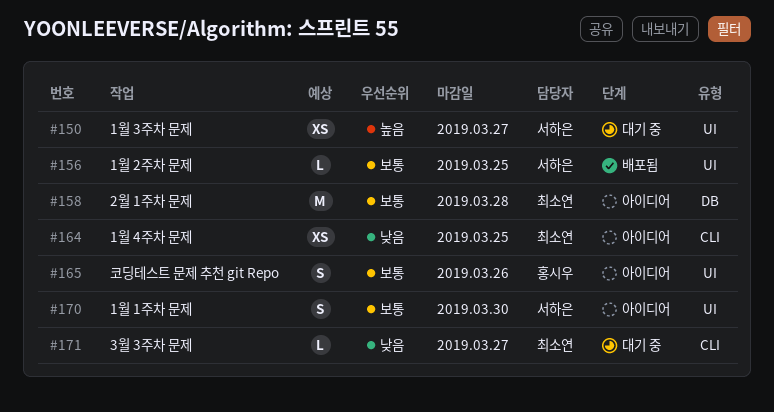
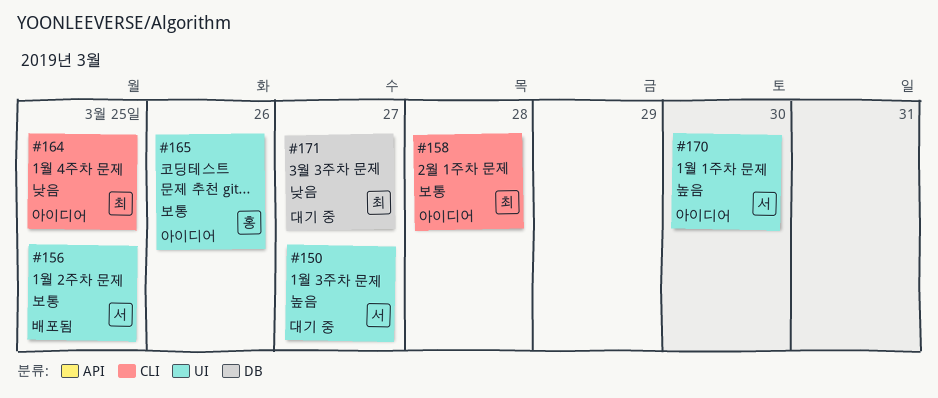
#158, label: DB -> CLI
#170, priority: 보통 -> 높음
#171, label: CLI -> DB

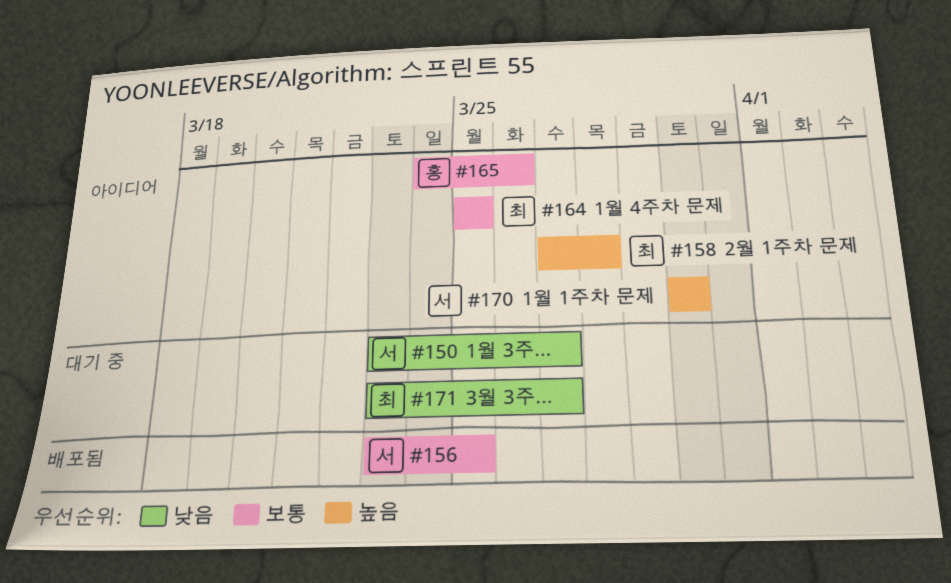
#150, priority: 높음 -> 낮음
#158, priority: 보통 -> 높음
#164, priority: 낮음 -> 보통

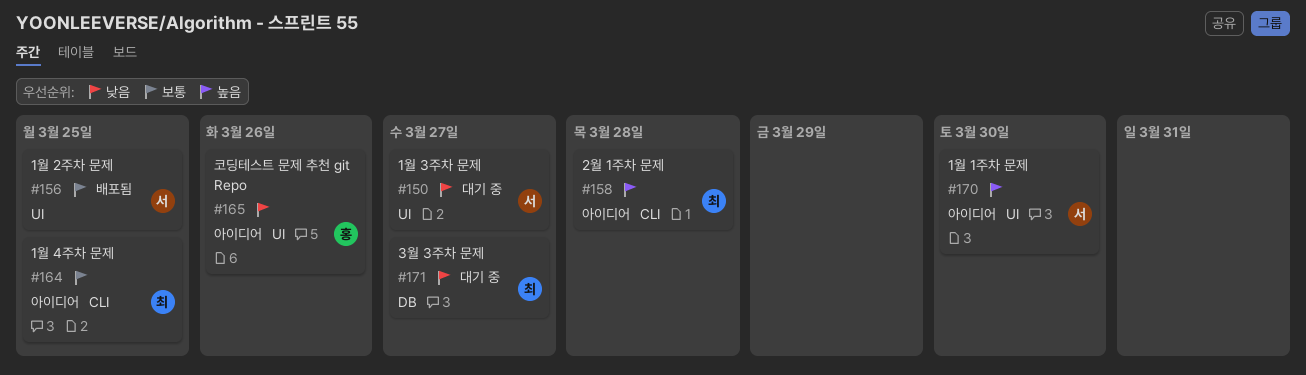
#165, priority: 보통 -> 낮음

